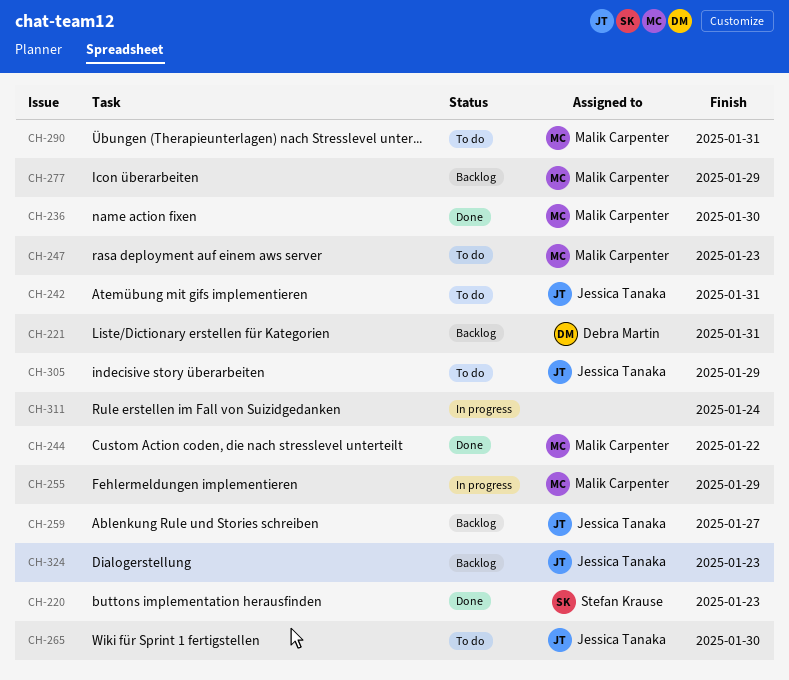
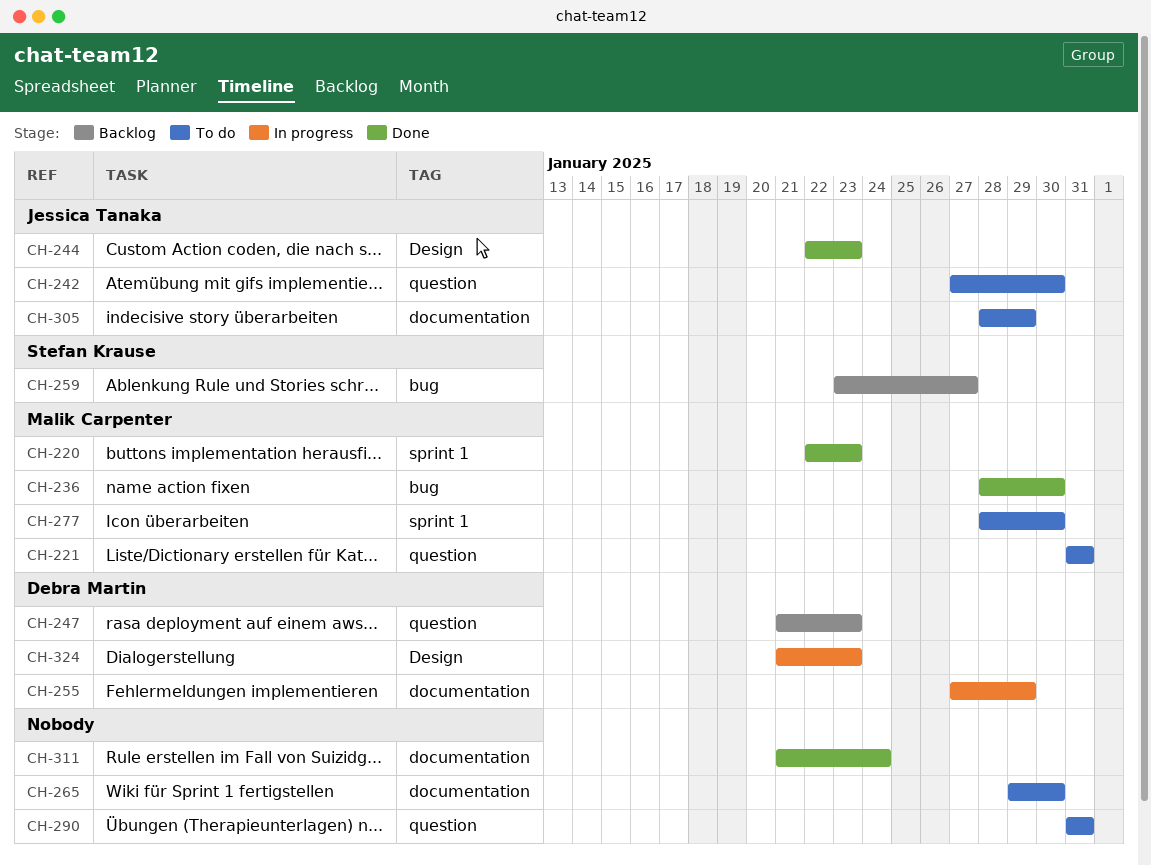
CH-220, owner: Stefan Krause -> Malik Carpenter
CH-221, status: Backlog -> To do
CH-221, owner: Debra Martin -> Malik Carpenter
CH-242, due: Jan 31 -> Jan 30
CH-244, owner: Malik Carpenter -> Jessica Tanaka
CH-244, due: Jan 22 -> Jan 23
CH-247, status: To do -> Backlog
CH-247, owner: Malik Carpenter -> Debra Martin
CH-255, owner: Malik Carpenter -> Debra Martin
CH-259, owner: Jessica Tanaka -> Stefan Krause
CH-265, owner: Jessica Tanaka -> none
CH-277, status: Backlog -> To do
CH-277, due: Jan 29 -> Jan 30
CH-290, owner: Malik Carpenter -> none
CH-311, status: In progress -> Done
CH-324, status: Backlog -> In progress
CH-324, owner: Jessica Tanaka -> Debra Martin

